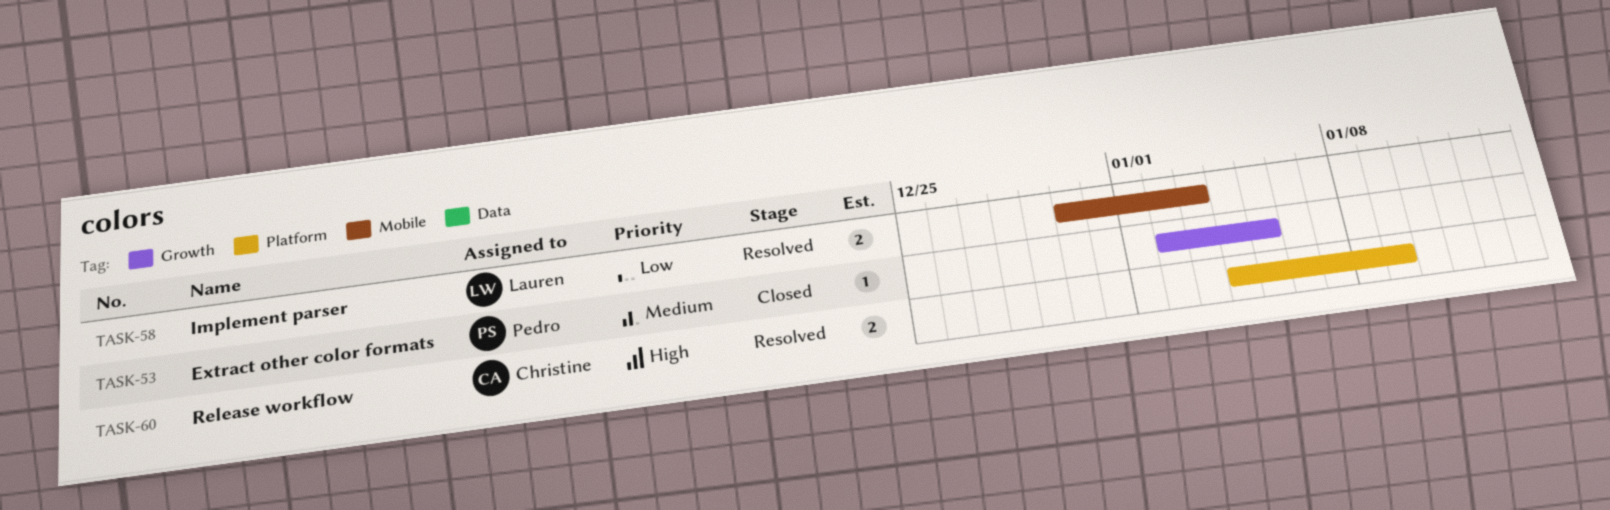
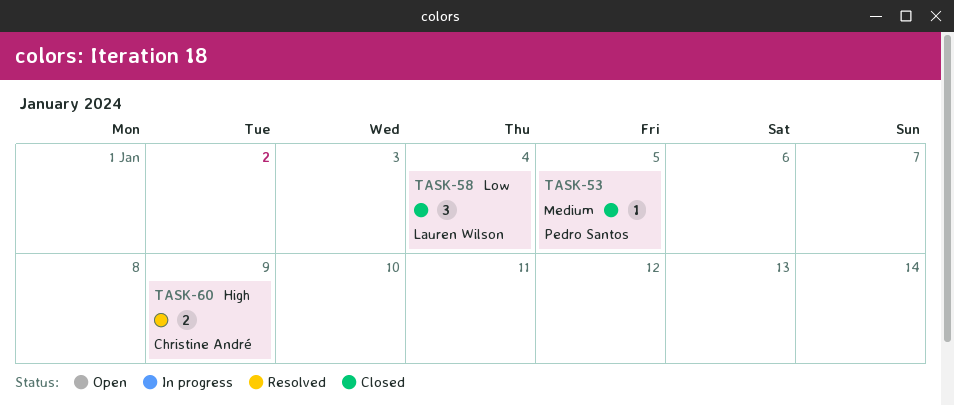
TASK-58, status: Resolved -> Closed
TASK-58, estimate: 2 -> 3
TASK-58, due: Jan 3 -> Jan 4

